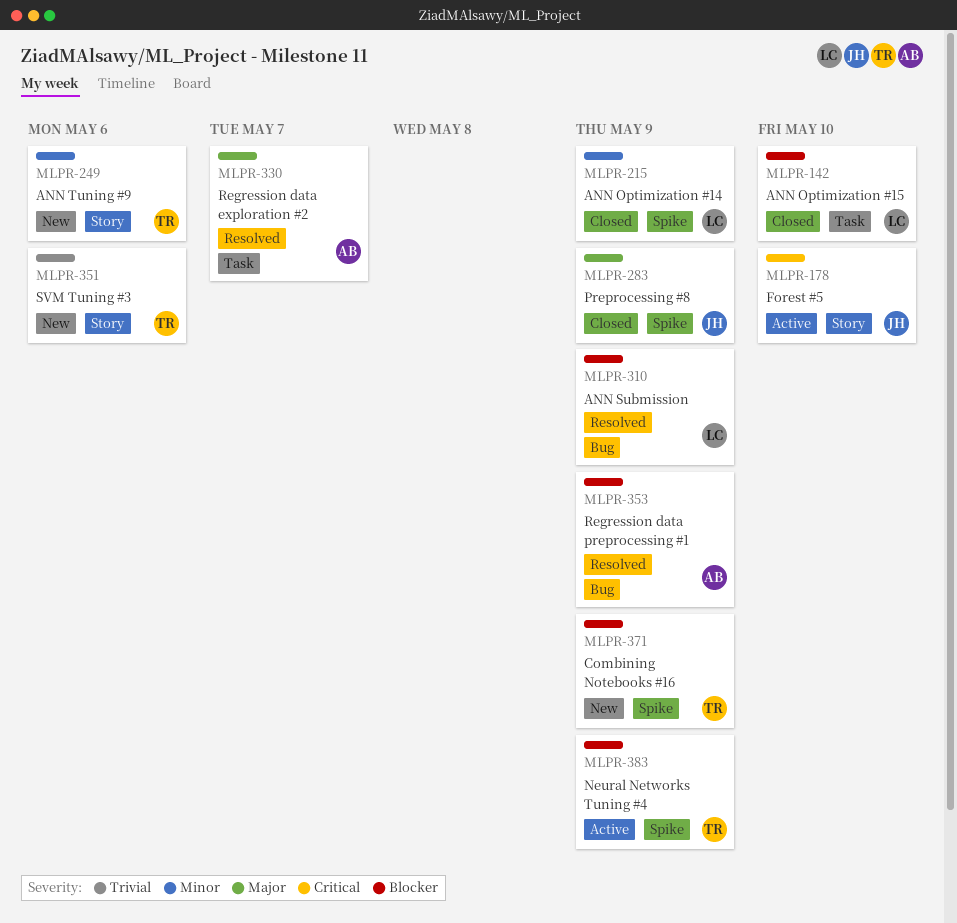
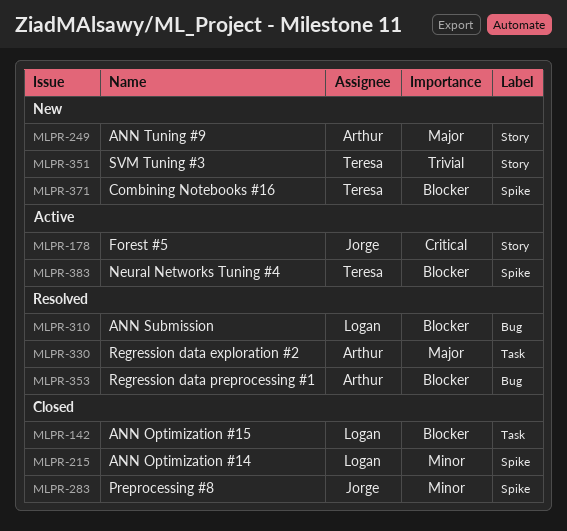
MLPR-249, owner: Teresa -> Arthur
MLPR-249, priority: Minor -> Major
MLPR-283, priority: Major -> Minor

